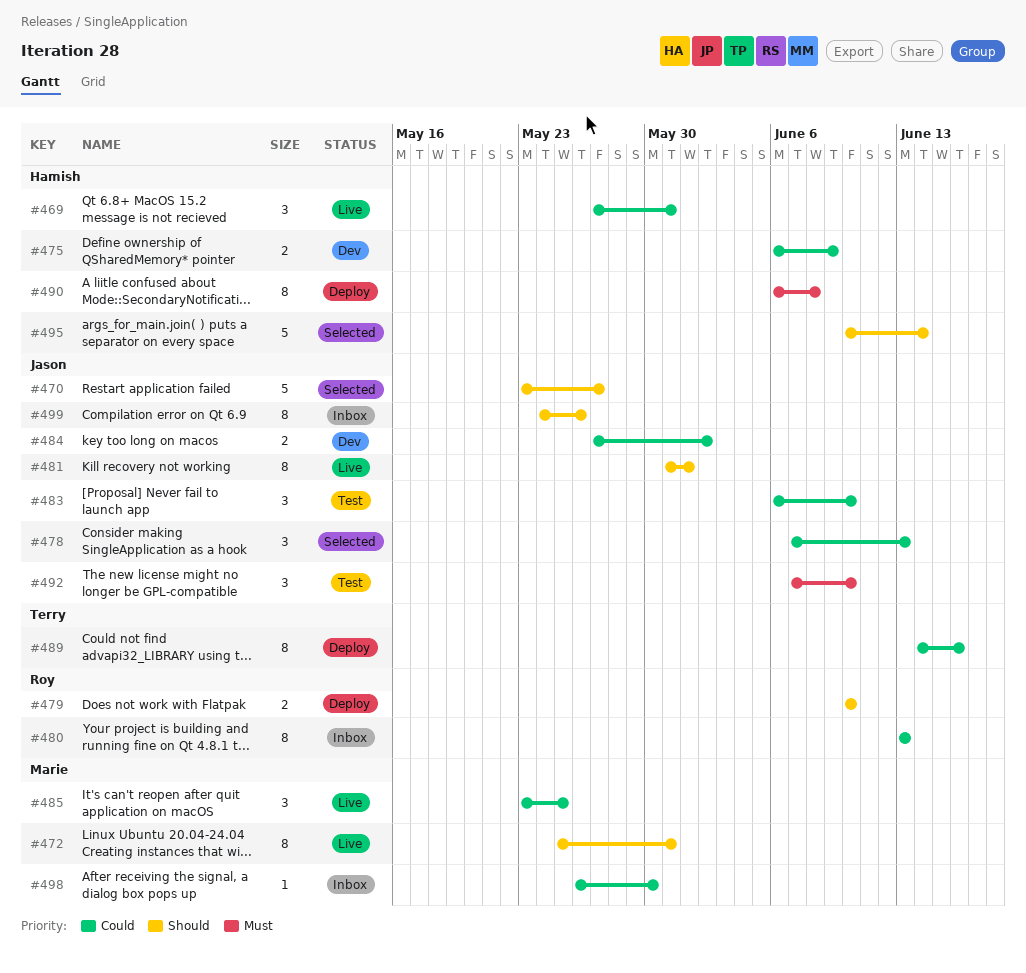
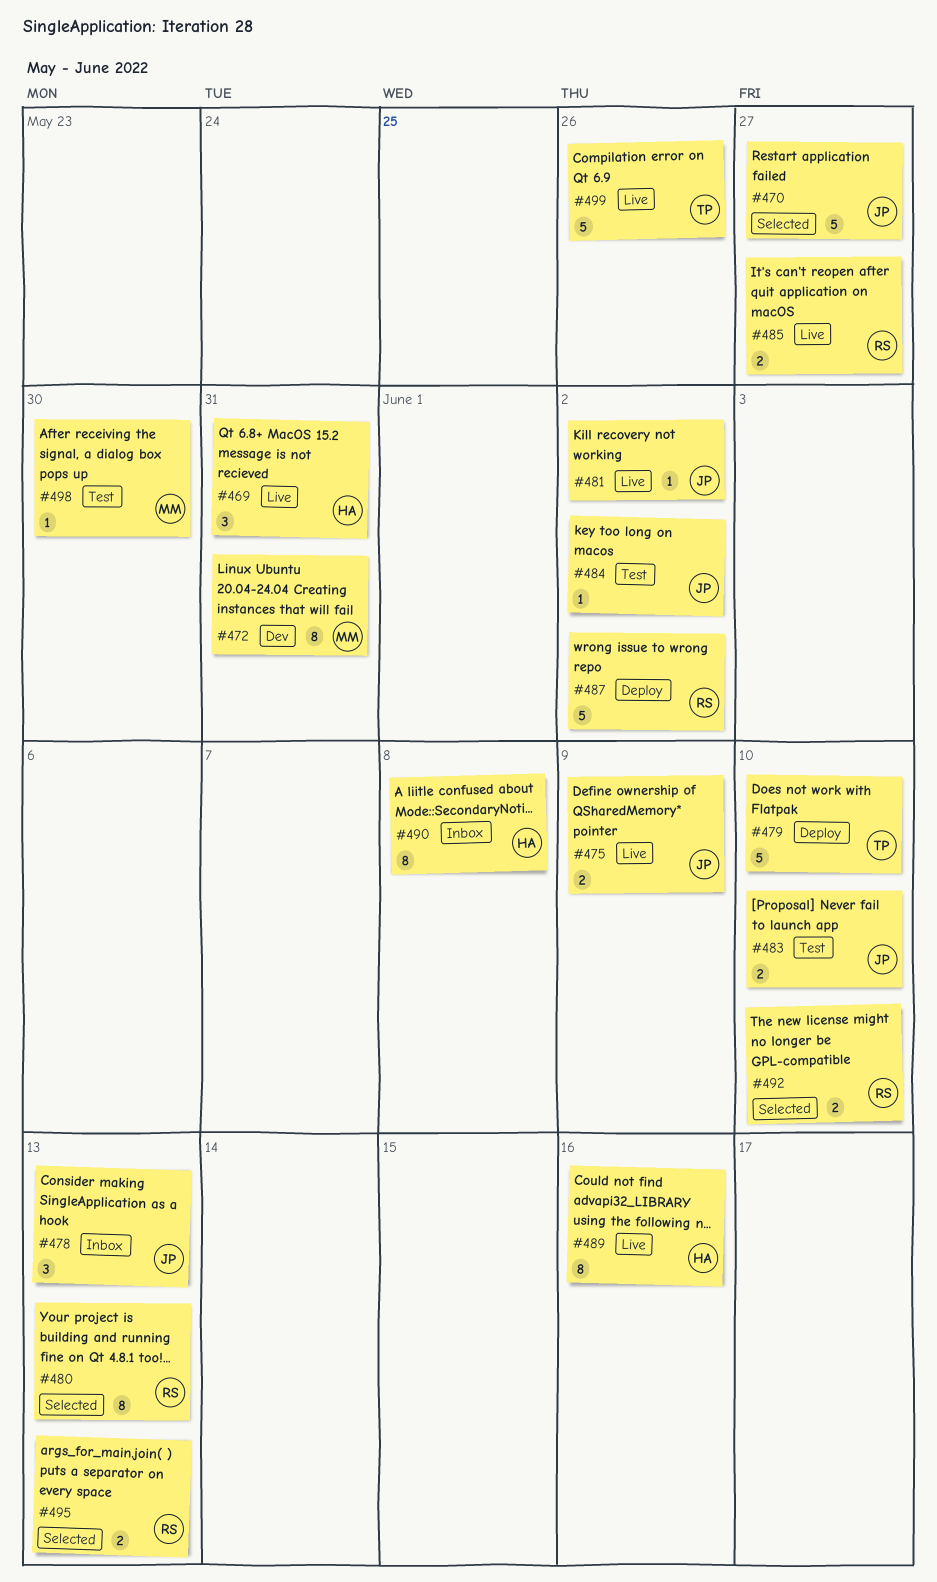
#472, status: Live -> Dev
#475, status: Dev -> Live
#475, owner: Hamish -> Jason
#478, status: Selected -> Inbox
#479, owner: Roy -> Terry
#479, estimate: 2 -> 5
#480, status: Inbox -> Selected
#481, estimate: 8 -> 1
#481, due: Jun 1 -> Jun 2
#483, estimate: 3 -> 2
#484, status: Dev -> Test
#484, estimate: 2 -> 1
#485, owner: Marie -> Roy
#485, estimate: 3 -> 2
#485, due: May 25 -> May 27
#487: none -> present
#489, status: Deploy -> Live
#489, owner: Terry -> Hamish
#490, status: Deploy -> Inbox
#492, status: Test -> Selected
#492, owner: Jason -> Roy
#492, estimate: 3 -> 2
#495, owner: Hamish -> Roy
#495, estimate: 5 -> 2
#495, due: Jun 14 -> Jun 13
#498, status: Inbox -> Test
#499, status: Inbox -> Live
#499, owner: Jason -> Terry
#499, estimate: 8 -> 5

